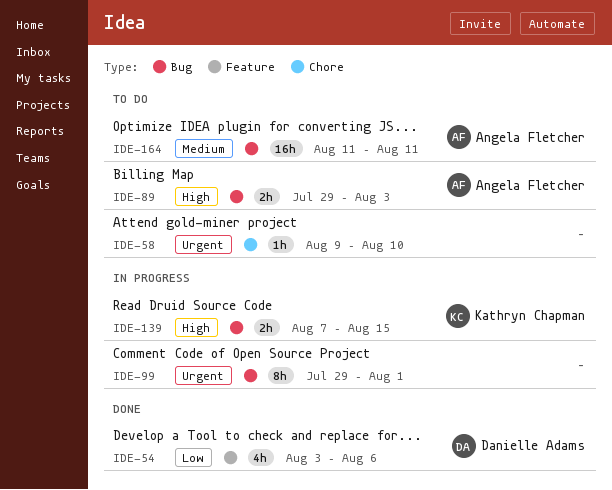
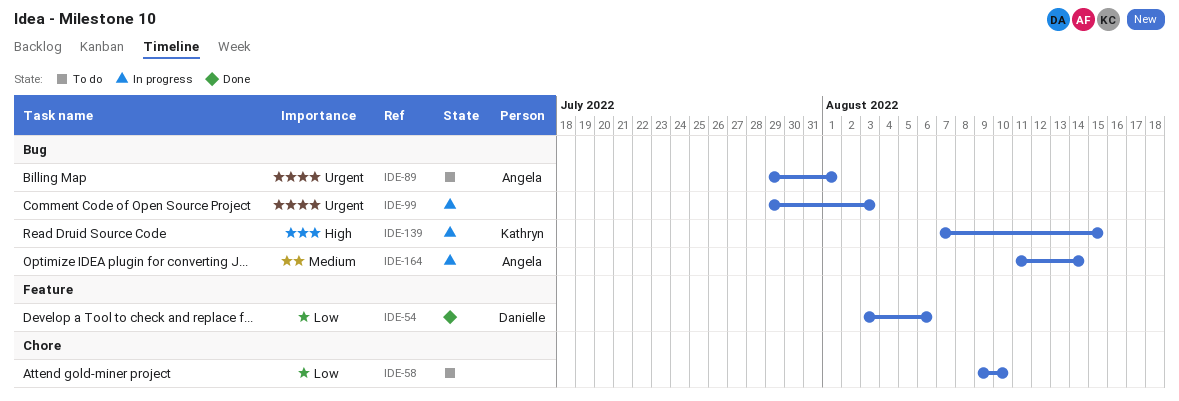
IDE-58, priority: Urgent -> Low
IDE-89, priority: High -> Urgent
IDE-89, due: Aug 3 -> Aug 1
IDE-99, due: Aug 1 -> Aug 3
IDE-164, status: To do -> In progress
IDE-164, due: Aug 11 -> Aug 14

